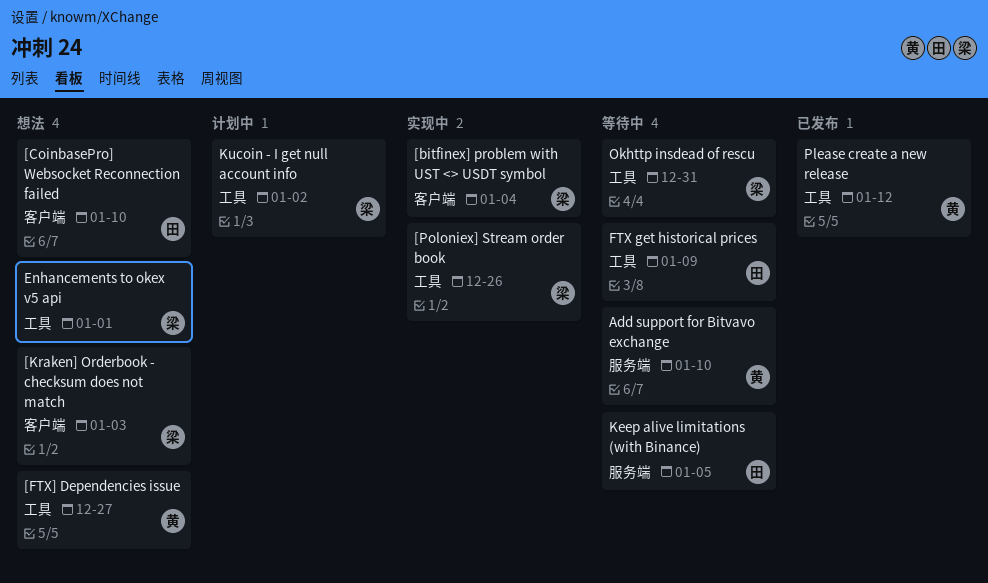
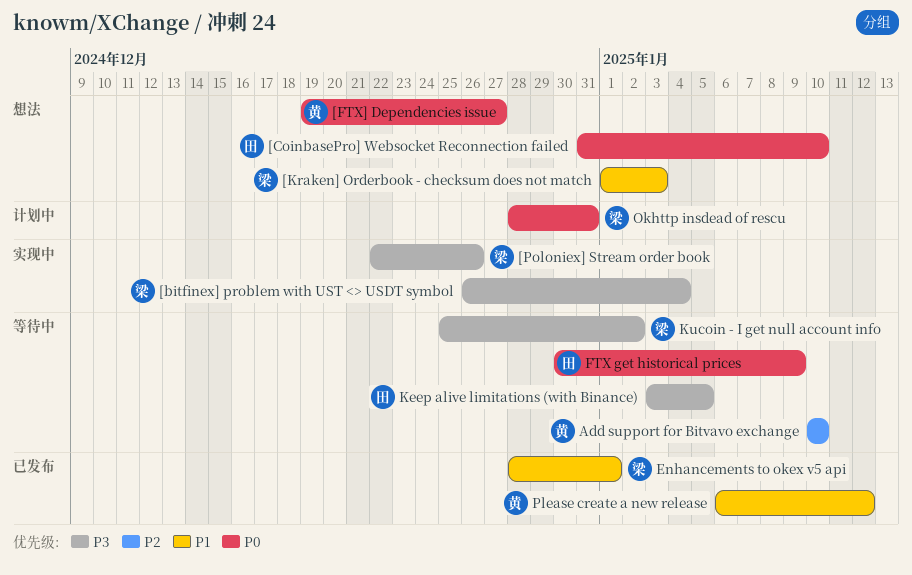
Enhancements to okex v5 api, status: 想法 -> 已发布
Kucoin - I get null account info, status: 计划中 -> 等待中
Okhttp insdead of rescu, status: 等待中 -> 计划中

